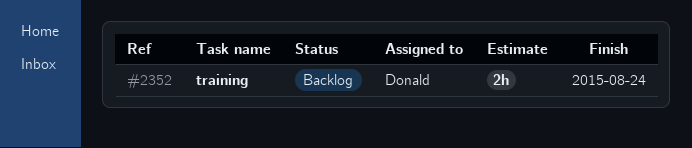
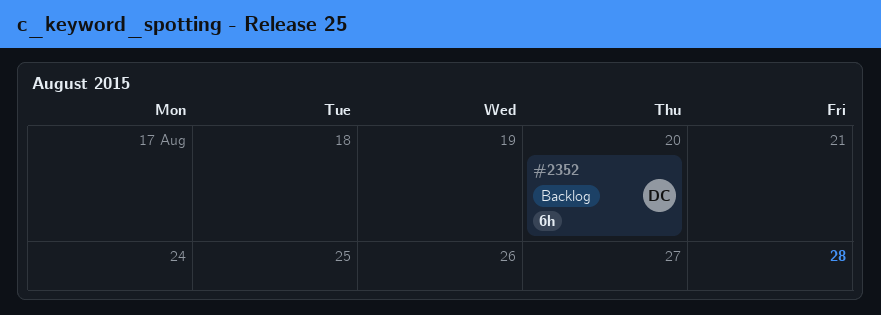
#2352, estimate: 2h -> 6h
#2352, due: Aug 24 -> Aug 20

